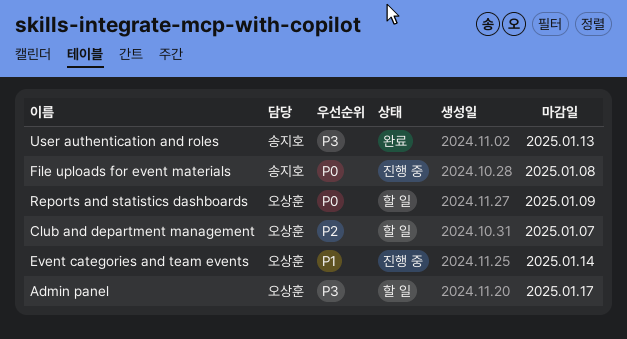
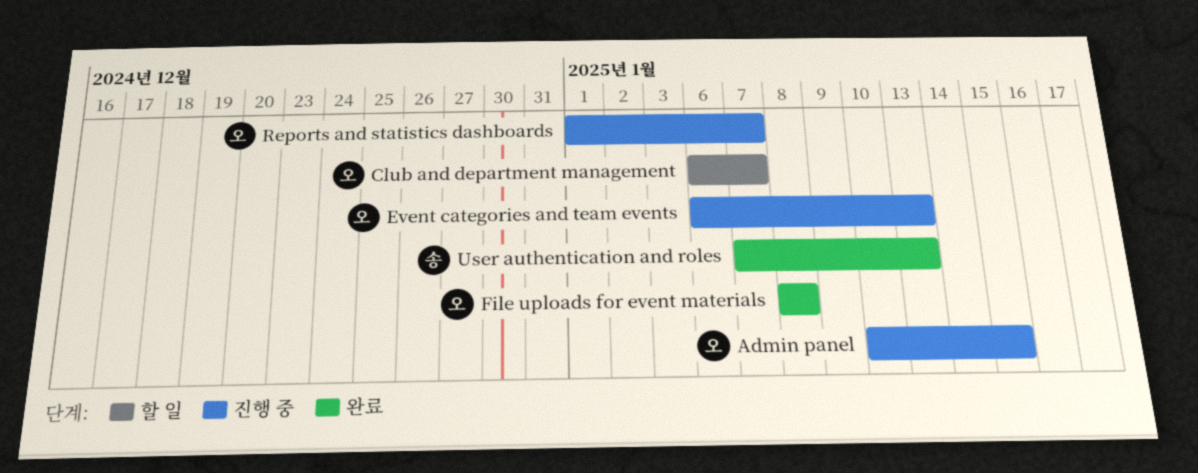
Admin panel, status: 할 일 -> 진행 중
Admin panel, due: Jan 17 -> Jan 15
Event categories and team events, due: Jan 14 -> Jan 13
File uploads for event materials, status: 진행 중 -> 완료
File uploads for event materials, owner: 송지호 -> 오상훈
Reports and statistics dashboards, status: 할 일 -> 진행 중
Reports and statistics dashboards, due: Jan 9 -> Jan 7

